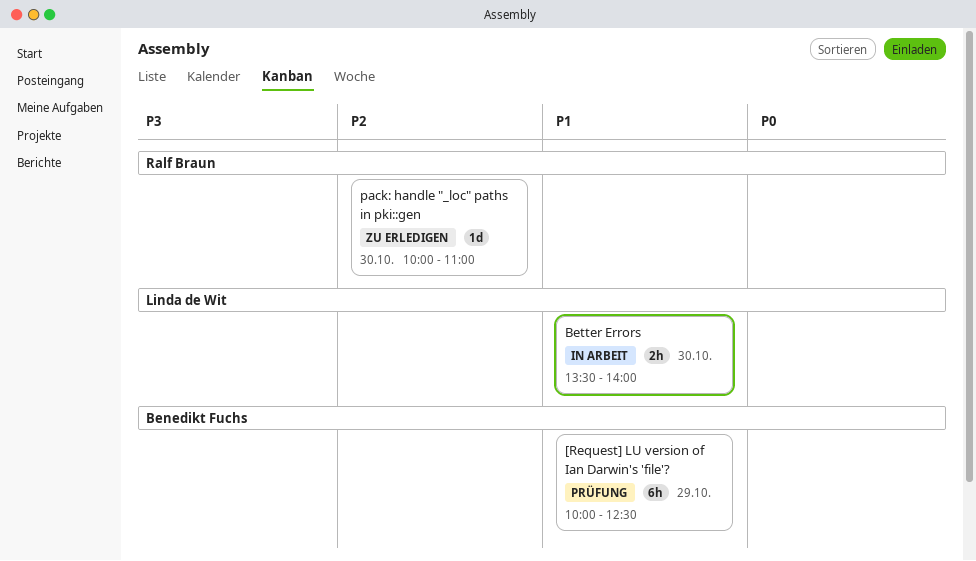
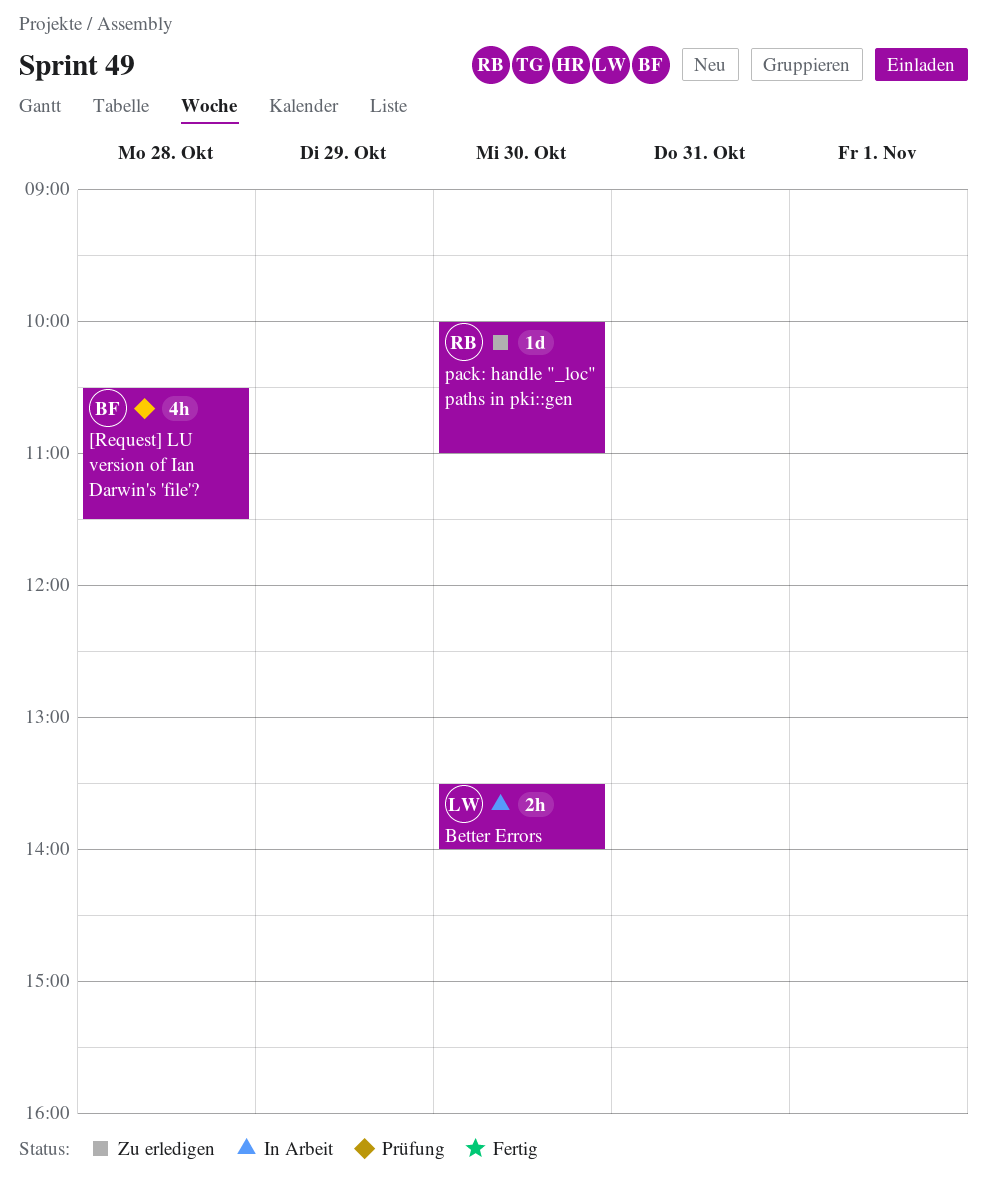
[Request] LU version of Ian Darwin's 'file'?, estimate: 6h -> 4h
[Request] LU version of Ian Darwin's 'file'?, day: Oct 29 -> Oct 28
[Request] LU version of Ian Darwin's 'file'?, begins: 10:00 -> 10:30
[Request] LU version of Ian Darwin's 'file'?, ends: 12:30 -> 11:30

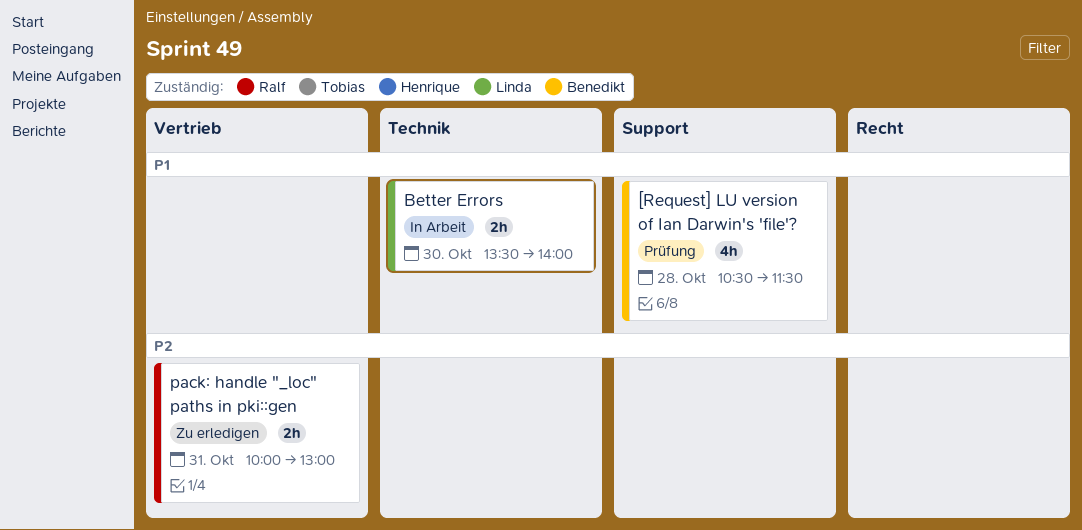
pack: handle "_loc" paths in pki::gen, estimate: 1d -> 2h
pack: handle "_loc" paths in pki::gen, day: Oct 30 -> Oct 31
pack: handle "_loc" paths in pki::gen, ends: 11:00 -> 13:00

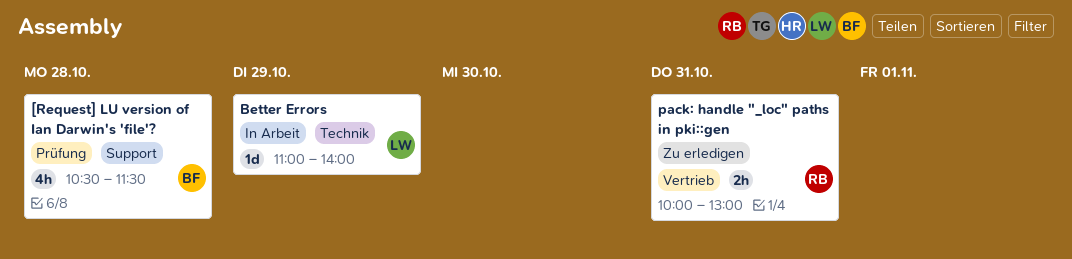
Better Errors, estimate: 2h -> 1d
Better Errors, day: Oct 30 -> Oct 29
Better Errors, begins: 13:30 -> 11:00

